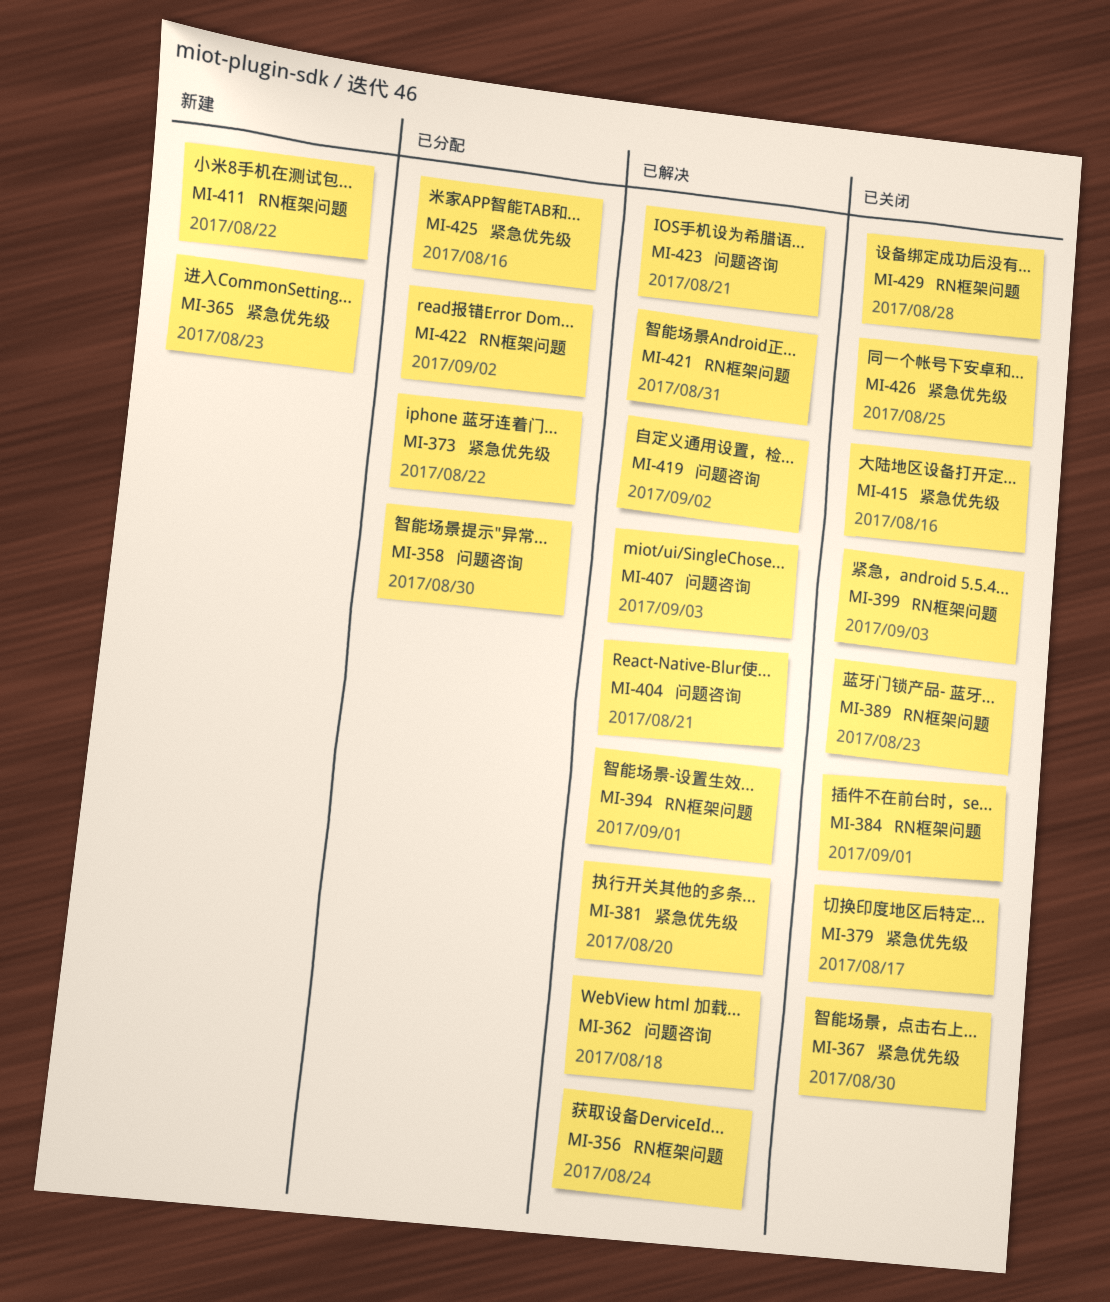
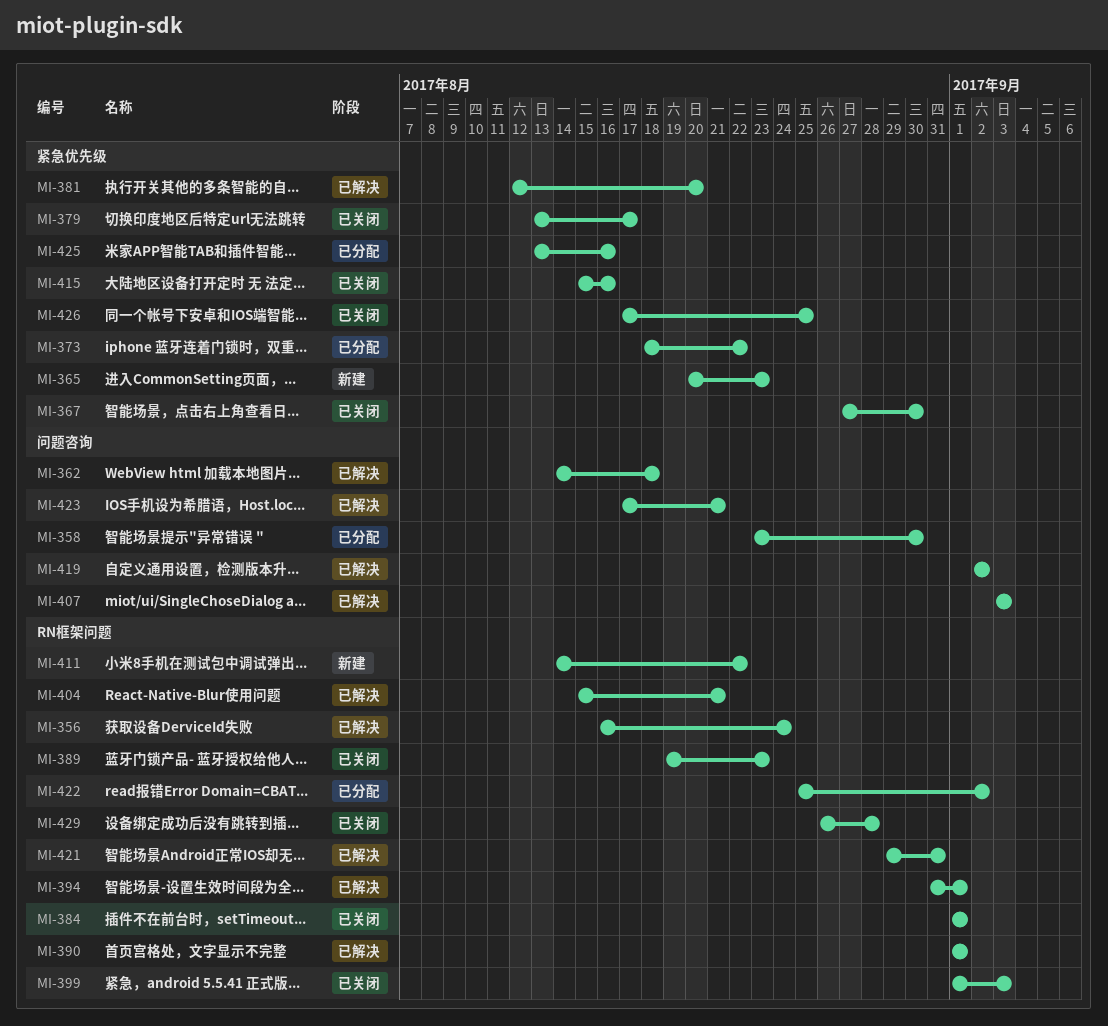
MI-390: none -> present
MI-404, label: 问题咨询 -> RN框架问题

